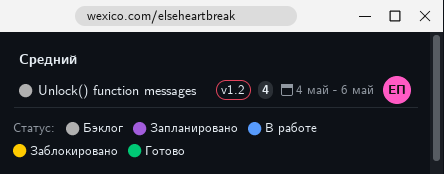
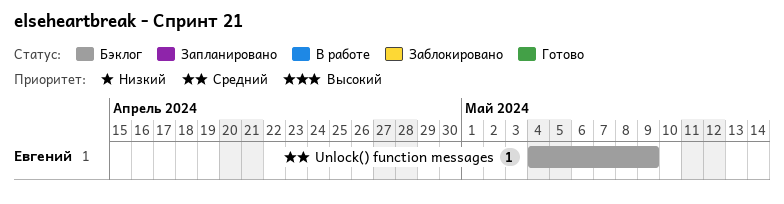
Unlock() function messages, estimate: 4 -> 1
Unlock() function messages, due: May 6 -> May 9

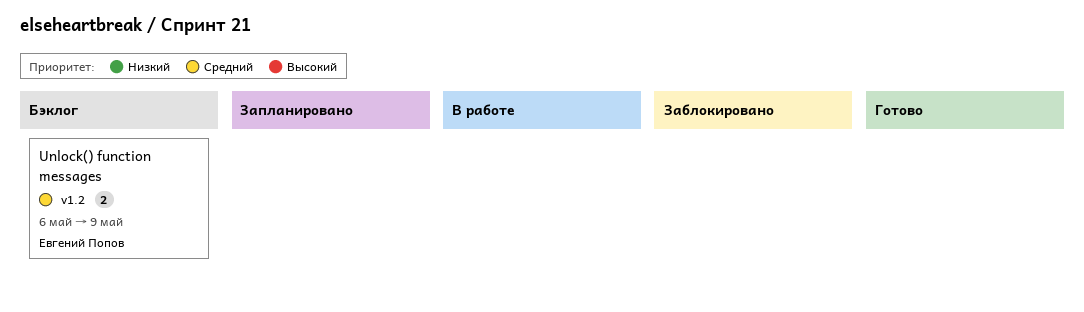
Unlock() function messages, estimate: 1 -> 2
Unlock() function messages, start: May 4 -> May 6

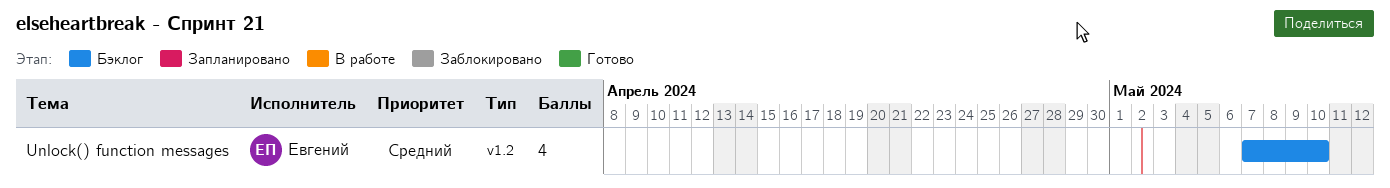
Unlock() function messages, estimate: 2 -> 4
Unlock() function messages, start: May 6 -> May 7
Unlock() function messages, due: May 9 -> May 10

